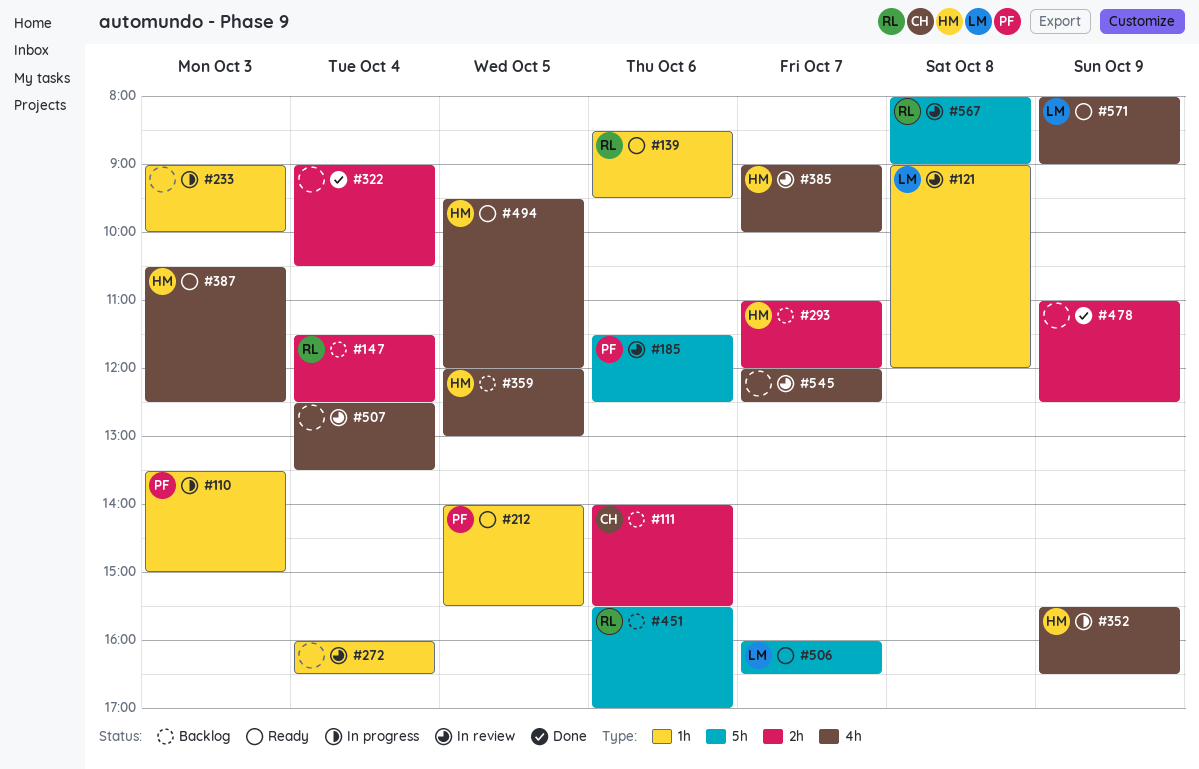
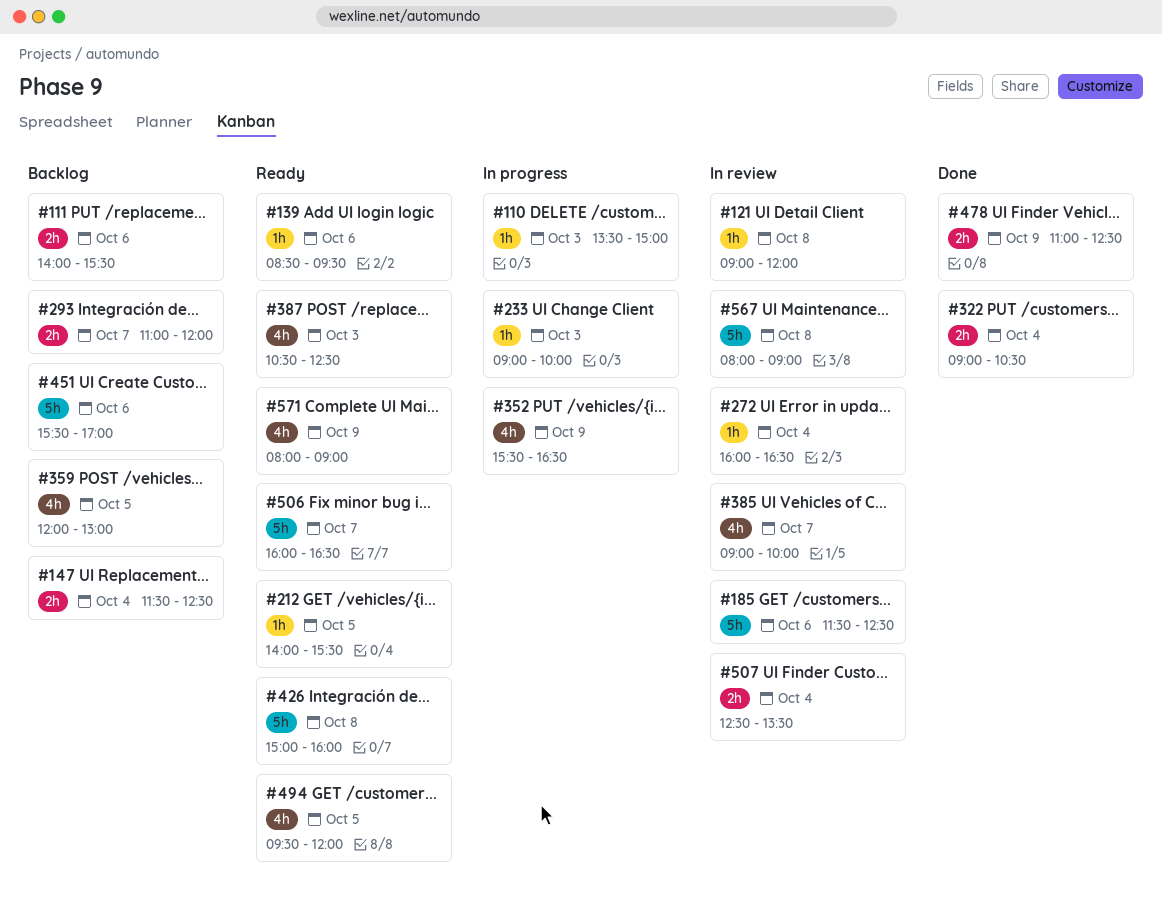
#426: none -> present
#507, label: 4h -> 2h
#545: present -> none

